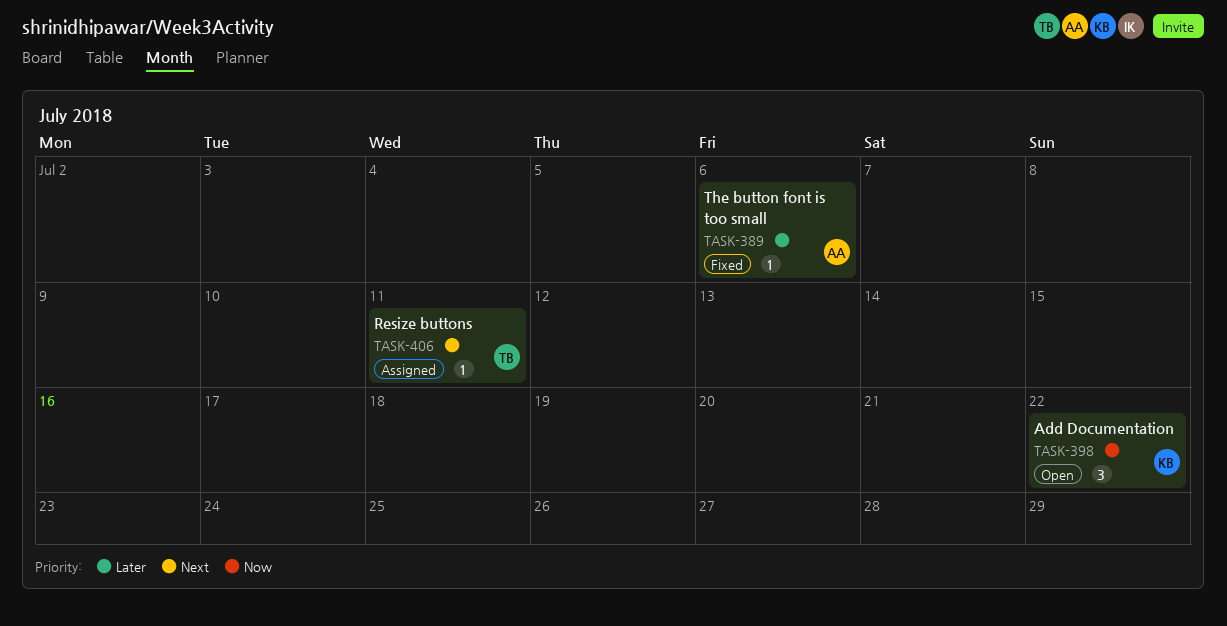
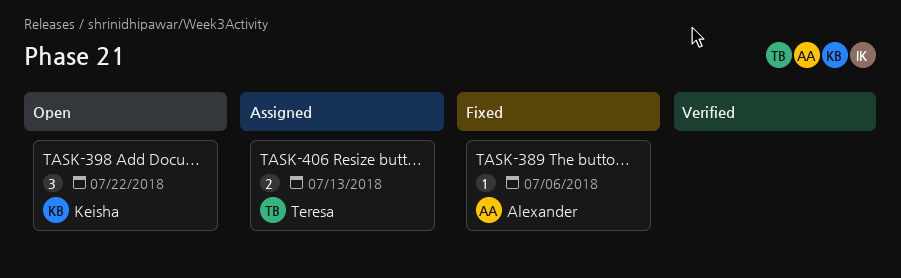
TASK-406, estimate: 1 -> 2
TASK-406, due: Jul 11 -> Jul 13

